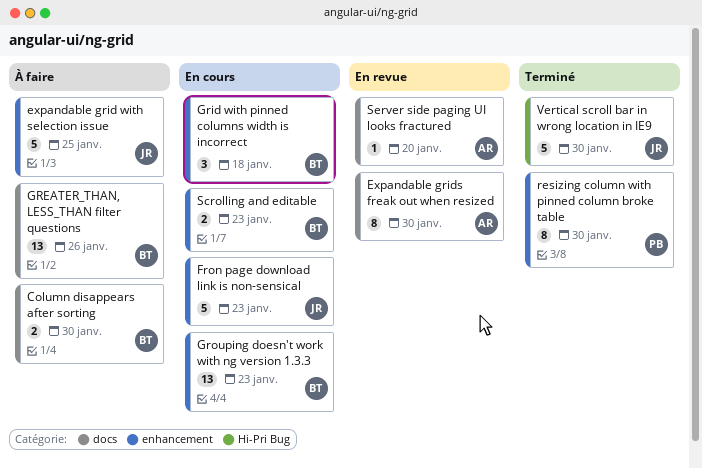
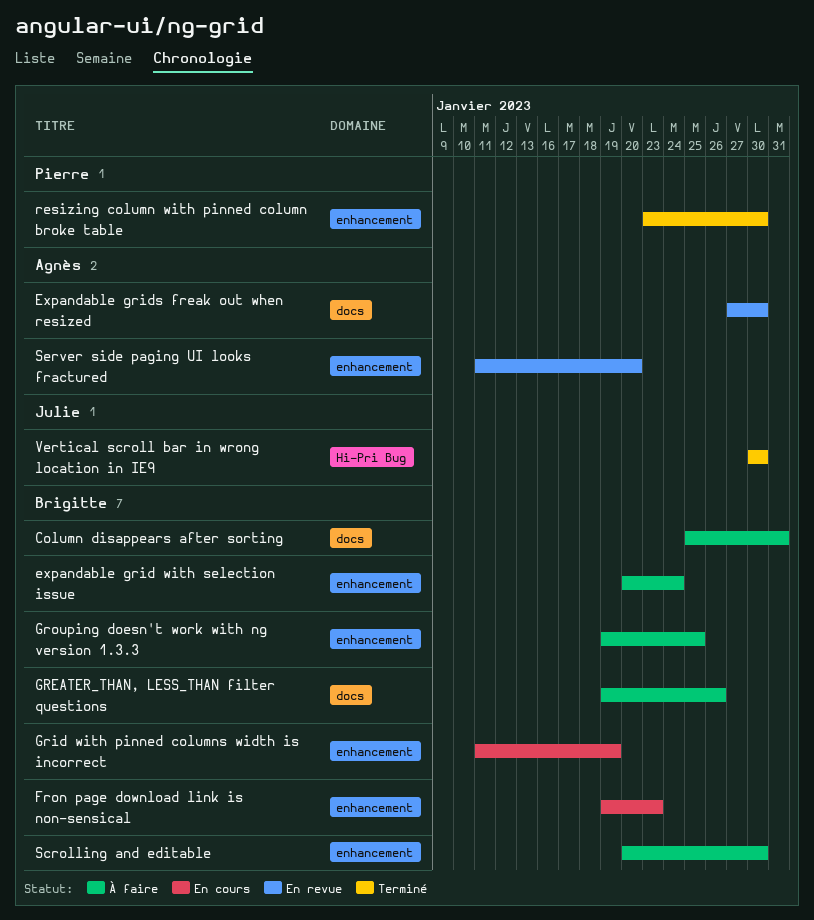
Column disappears after sorting, due: Jan 30 -> Jan 31
expandable grid with selection issue, owner: Julie -> Brigitte
expandable grid with selection issue, due: Jan 25 -> Jan 24
Fron page download link is non-sensical, owner: Julie -> Brigitte
Grid with pinned columns width is incorrect, due: Jan 18 -> Jan 19
Grouping doesn't work with ng version 1.3.3, status: En cours -> À faire
Grouping doesn't work with ng version 1.3.3, due: Jan 23 -> Jan 25
Scrolling and editable, status: En cours -> À faire
Scrolling and editable, due: Jan 23 -> Jan 30
Server side paging UI looks fractured, label: docs -> enhancement

